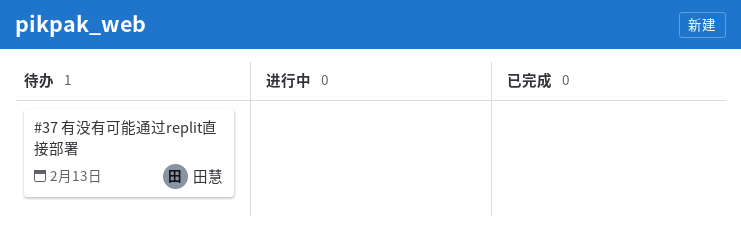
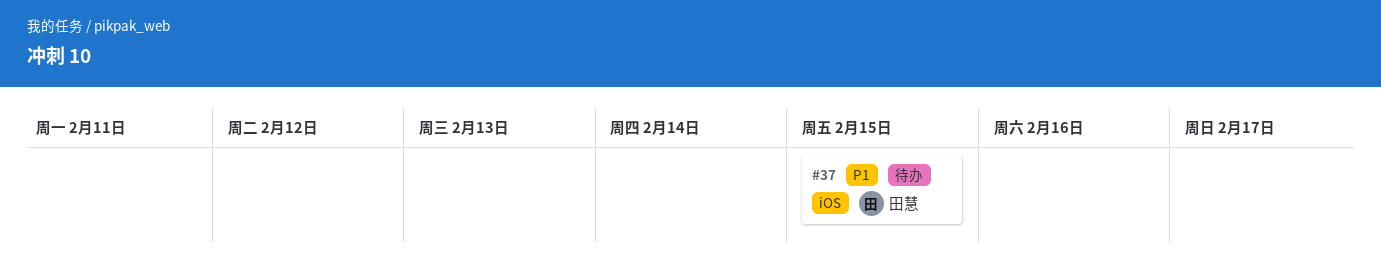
#37, due: Feb 13 -> Feb 15

